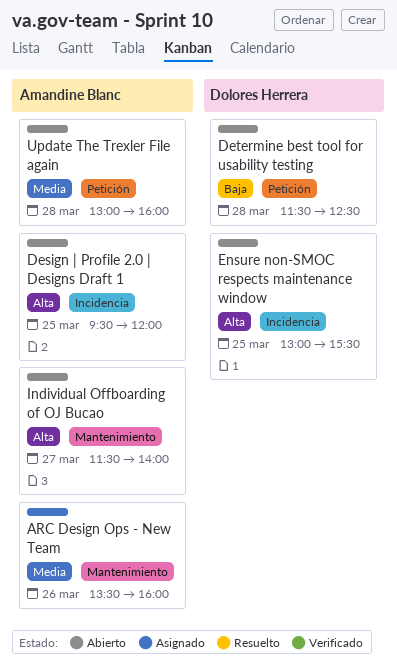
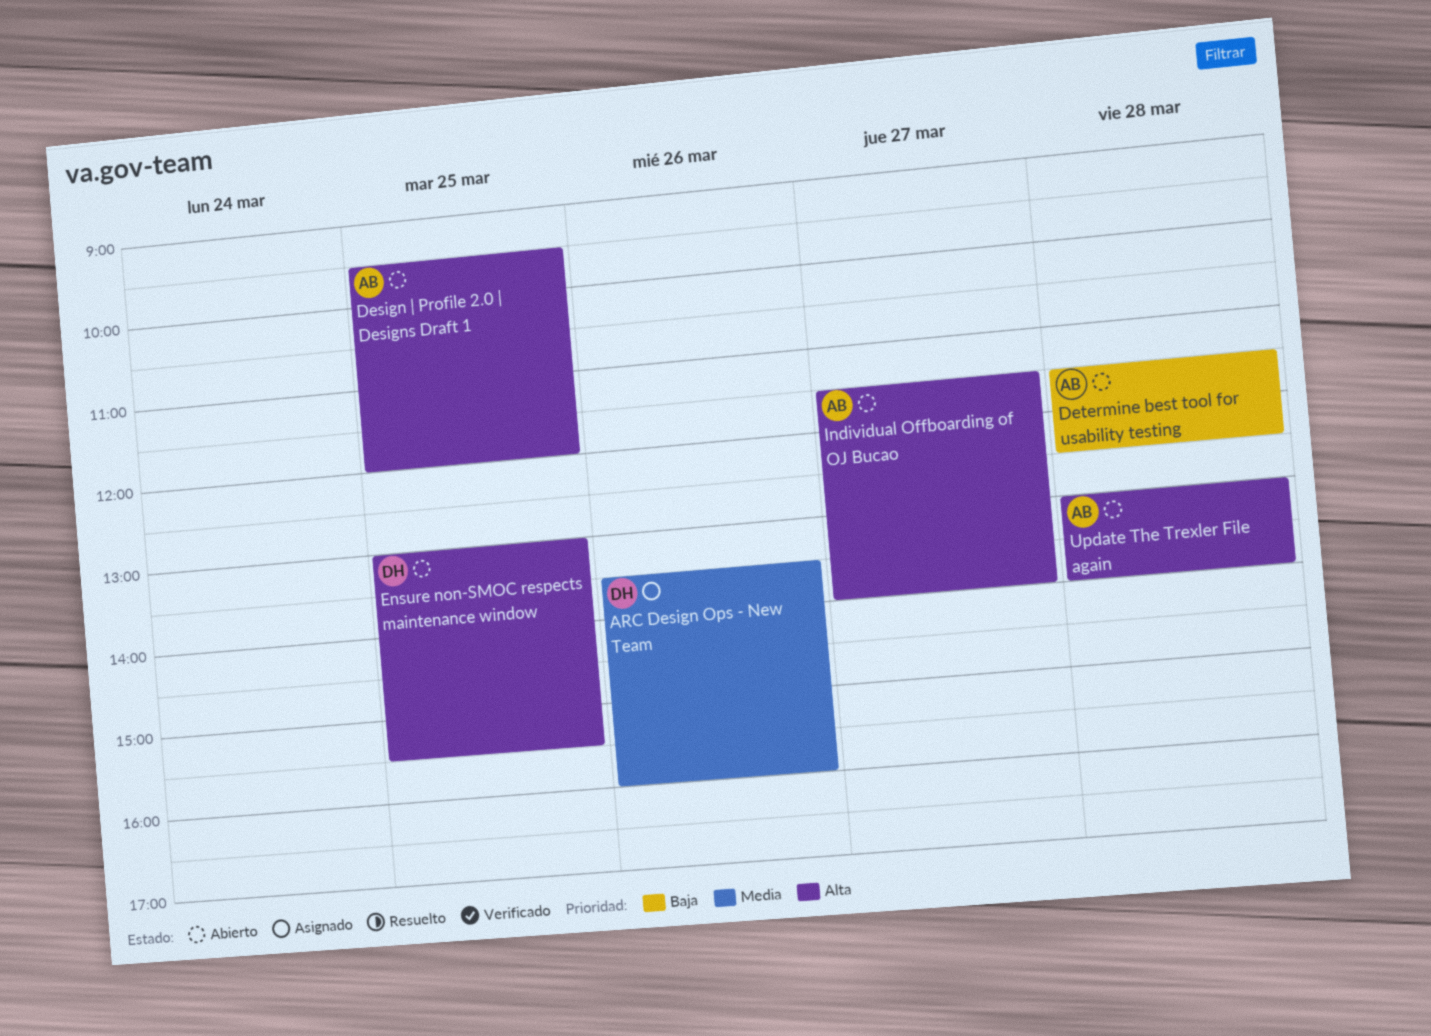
ARC Design Ops - New Team, owner: Amandine Blanc -> Dolores Herrera
Determine best tool for usability testing, owner: Dolores Herrera -> Amandine Blanc
Update The Trexler File again, priority: Media -> Alta
Update The Trexler File again, ends: 16:00 -> 14:00

